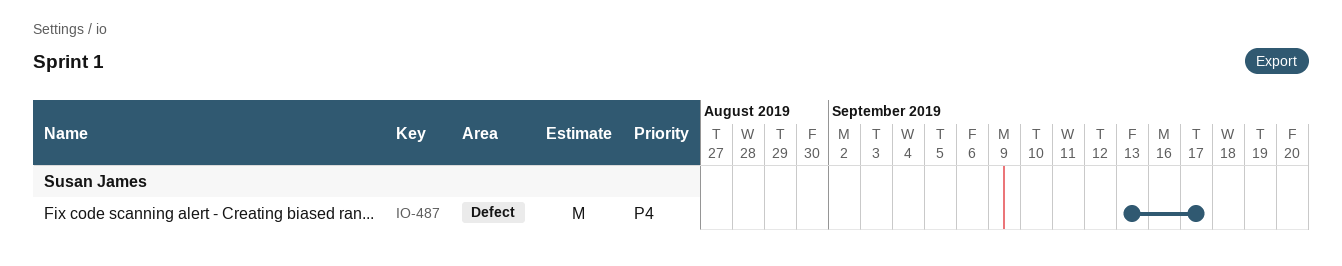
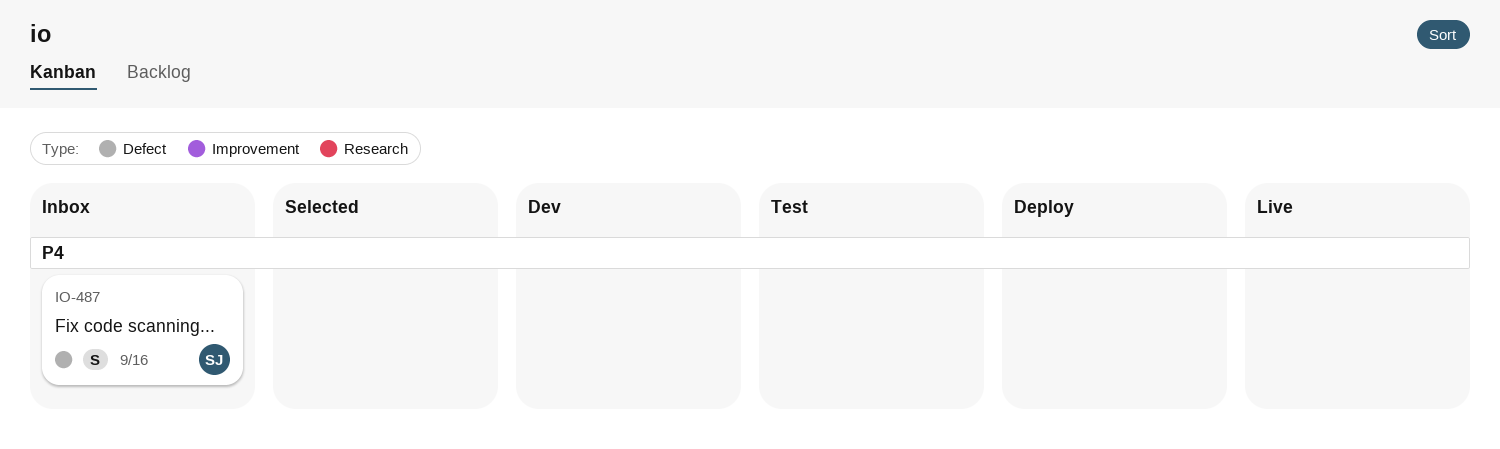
IO-487, estimate: M -> S
IO-487, due: Sep 17 -> Sep 16

